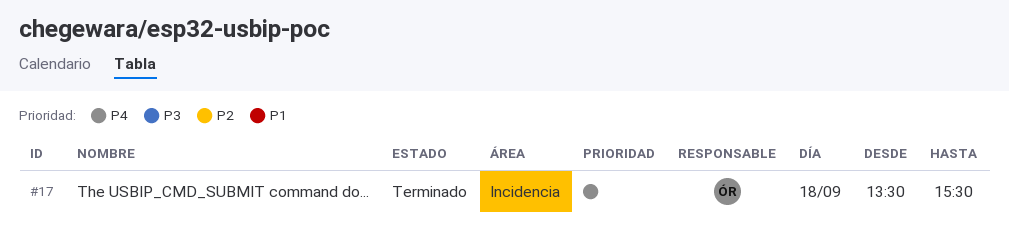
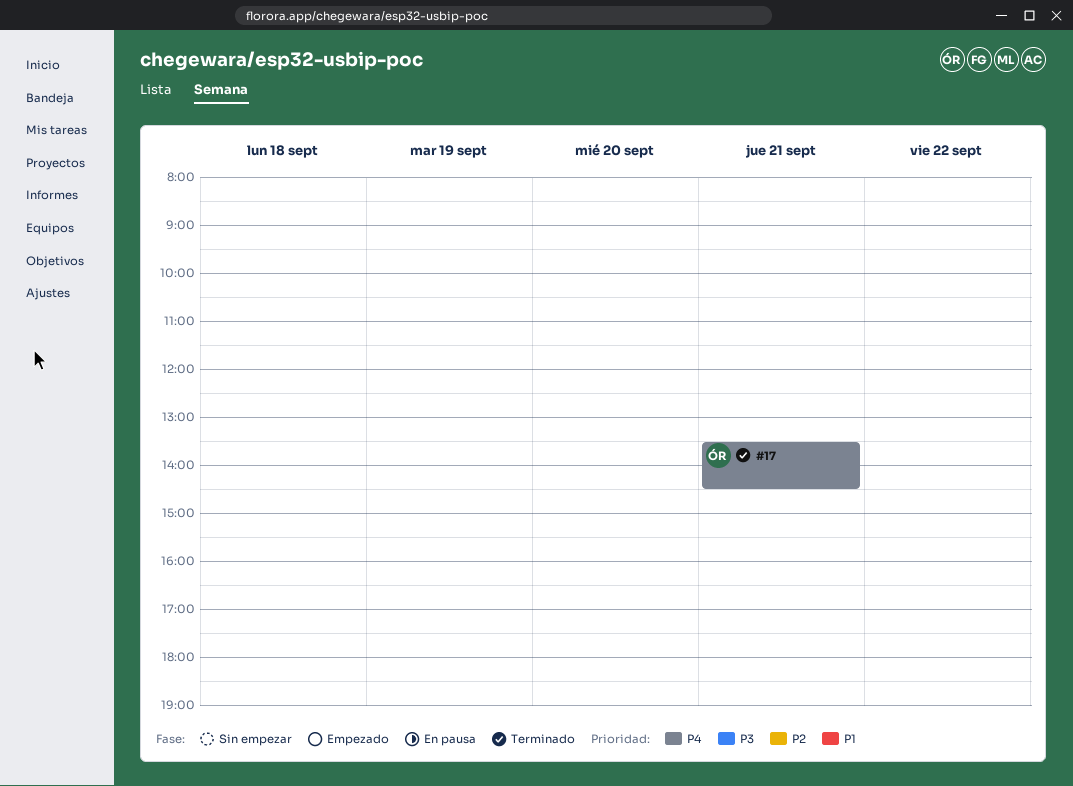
#17, day: Sep 18 -> Sep 21
#17, ends: 15:30 -> 14:30

